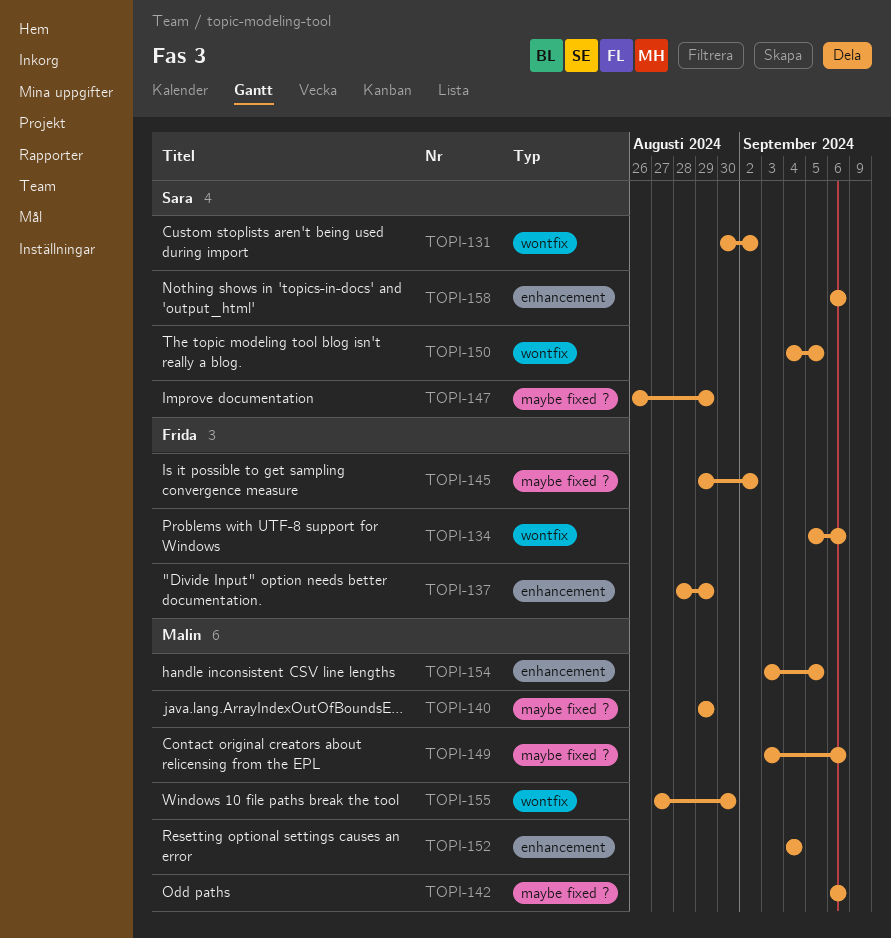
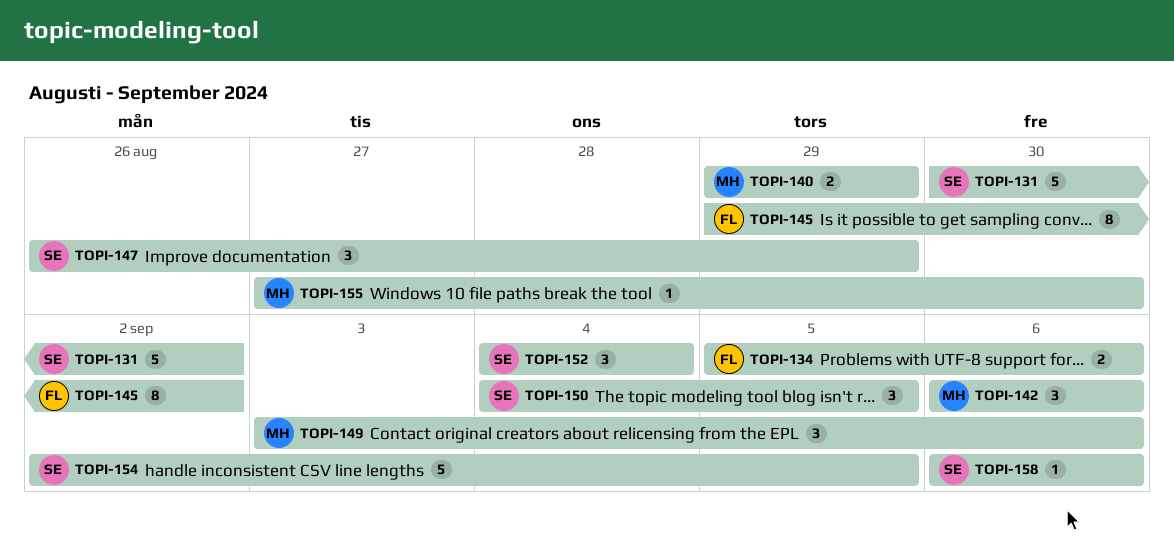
TOPI-137: present -> none
TOPI-152, owner: Malin -> Sara
TOPI-154, owner: Malin -> Sara
TOPI-154, start: Sep 3 -> Sep 2

